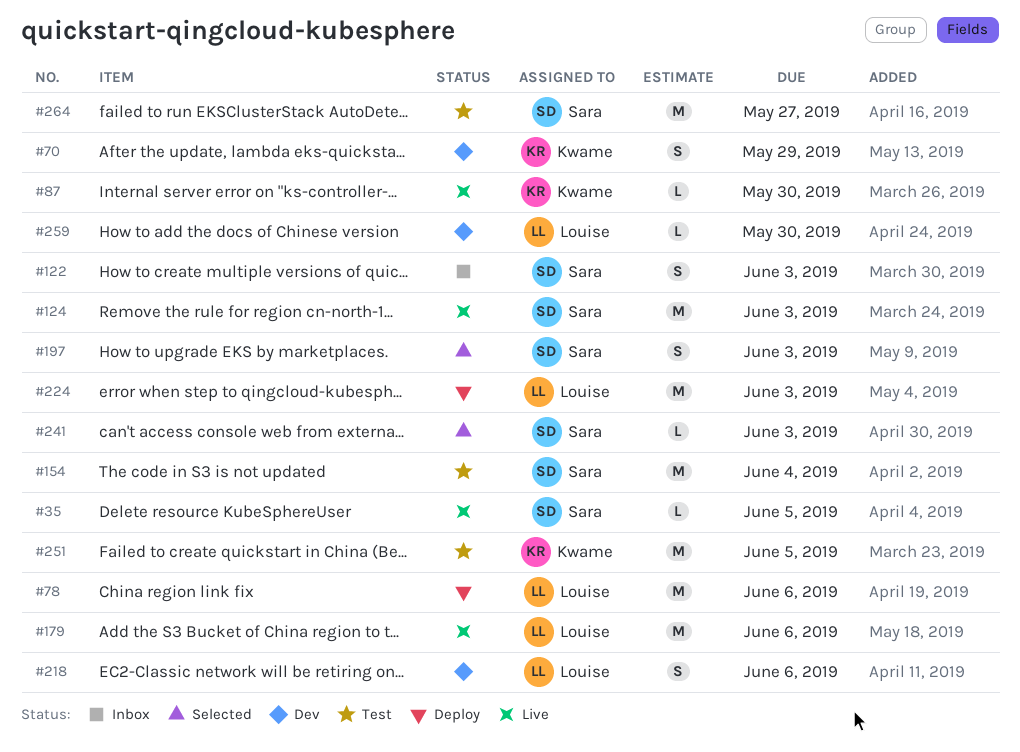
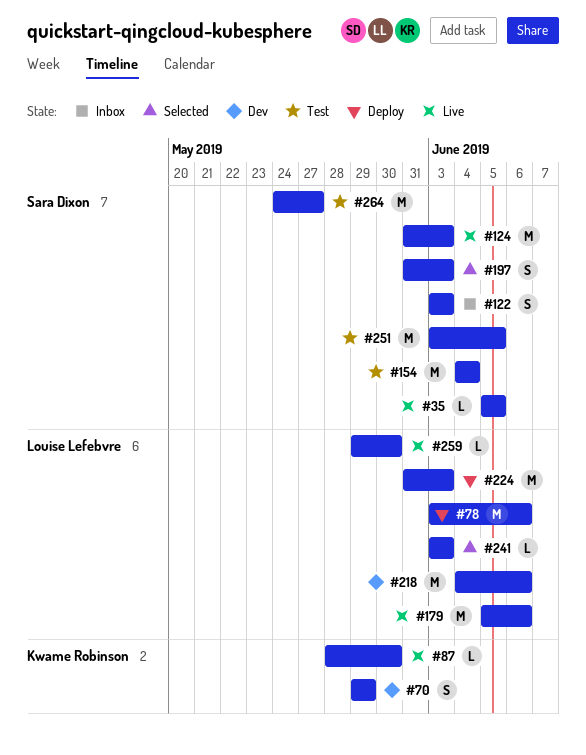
#218, estimate: S -> M
#241, owner: Sara Dixon -> Louise Lefebvre
#251, owner: Kwame Robinson -> Sara Dixon
#259, status: Dev -> Live

